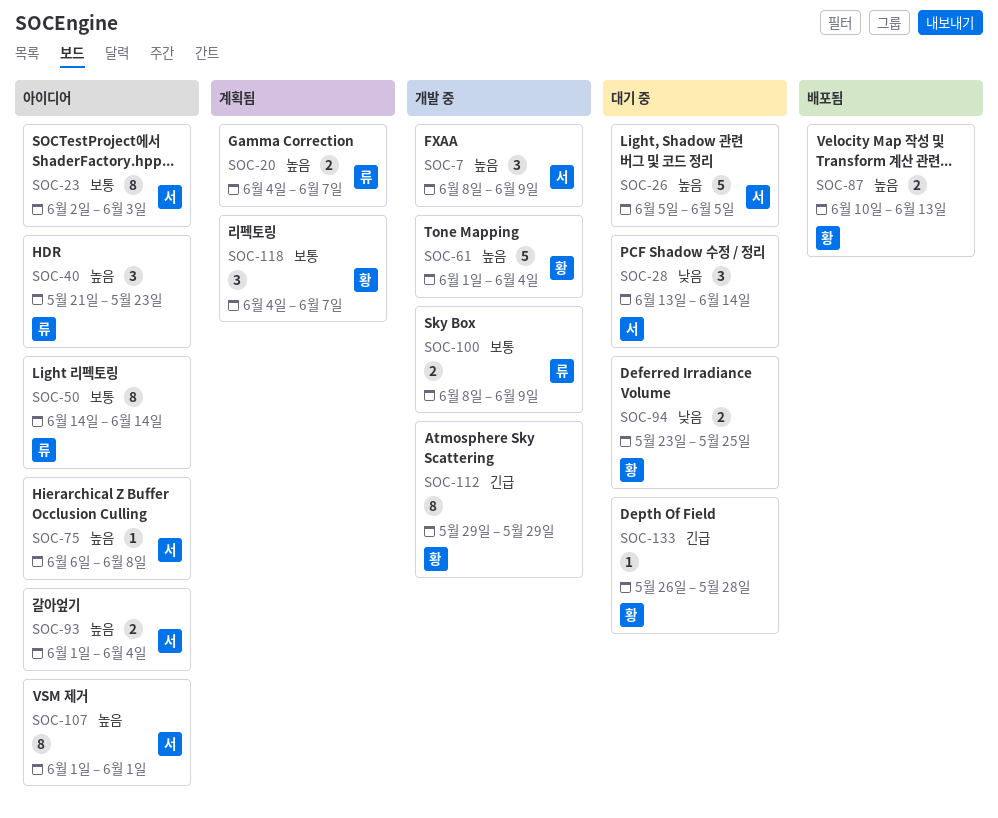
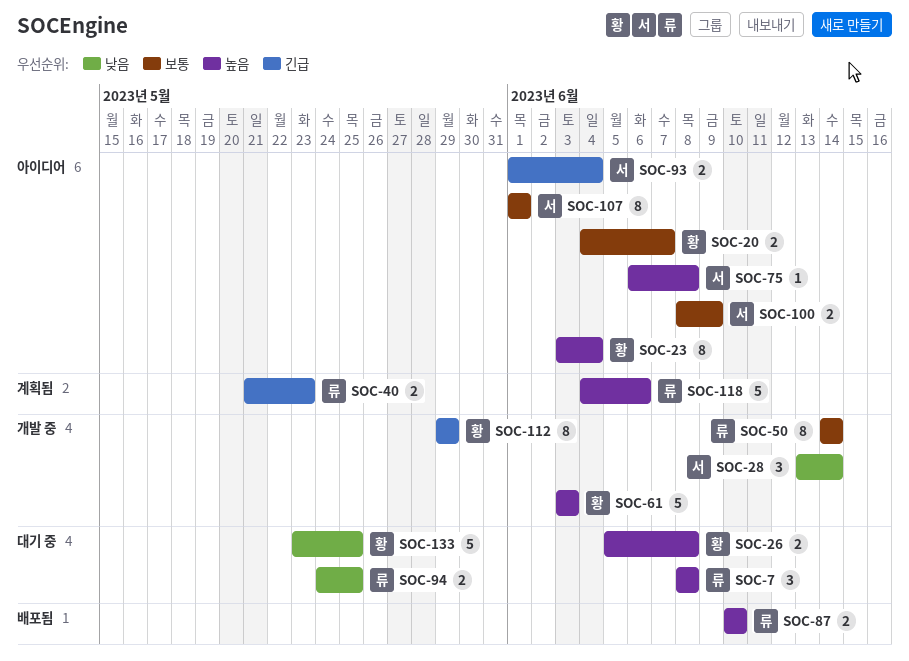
SOC-7, status: 개발 중 -> 대기 중
SOC-7, owner: 서 -> 류
SOC-7, due: Jun 9 -> Jun 8
SOC-20, status: 계획됨 -> 아이디어
SOC-20, owner: 류 -> 황
SOC-20, priority: 높음 -> 보통
SOC-23, owner: 서 -> 황
SOC-23, priority: 보통 -> 높음
SOC-23, start: Jun 2 -> Jun 3
SOC-23, due: Jun 3 -> Jun 4
SOC-26, owner: 서 -> 황
SOC-26, estimate: 5 -> 2
SOC-26, due: Jun 5 -> Jun 8
SOC-28, status: 대기 중 -> 개발 중
SOC-40, status: 아이디어 -> 계획됨
SOC-40, priority: 높음 -> 긴급
SOC-40, estimate: 3 -> 2
SOC-50, status: 아이디어 -> 개발 중
SOC-61, start: Jun 1 -> Jun 3
SOC-61, due: Jun 4 -> Jun 3
SOC-87, owner: 황 -> 류
SOC-87, due: Jun 13 -> Jun 10
SOC-93, priority: 높음 -> 긴급
SOC-94, owner: 황 -> 류
SOC-94, start: May 23 -> May 24
SOC-100, status: 개발 중 -> 아이디어
SOC-100, owner: 류 -> 서
SOC-107, priority: 높음 -> 보통
SOC-118, owner: 황 -> 류
SOC-118, priority: 보통 -> 높음
SOC-118, estimate: 3 -> 5
SOC-118, due: Jun 7 -> Jun 6
SOC-133, priority: 긴급 -> 낮음
SOC-133, estimate: 1 -> 5
SOC-133, start: May 26 -> May 23
SOC-133, due: May 28 -> May 25

